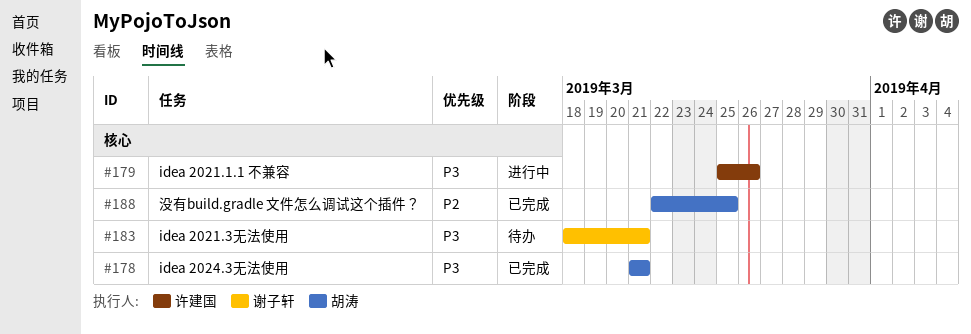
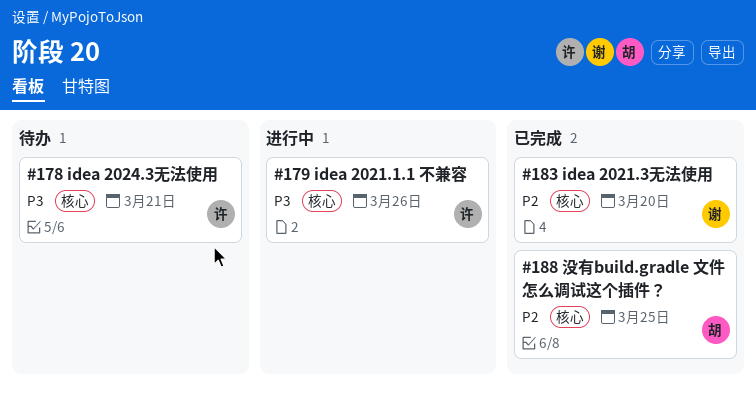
#178, status: 已完成 -> 待办
#178, owner: 胡涛 -> 许建国
#183, status: 待办 -> 已完成
#183, priority: P3 -> P2
#183, due: Mar 21 -> Mar 20

